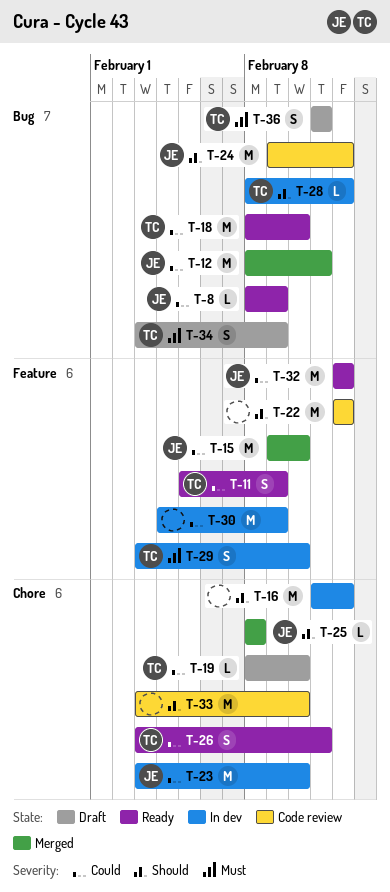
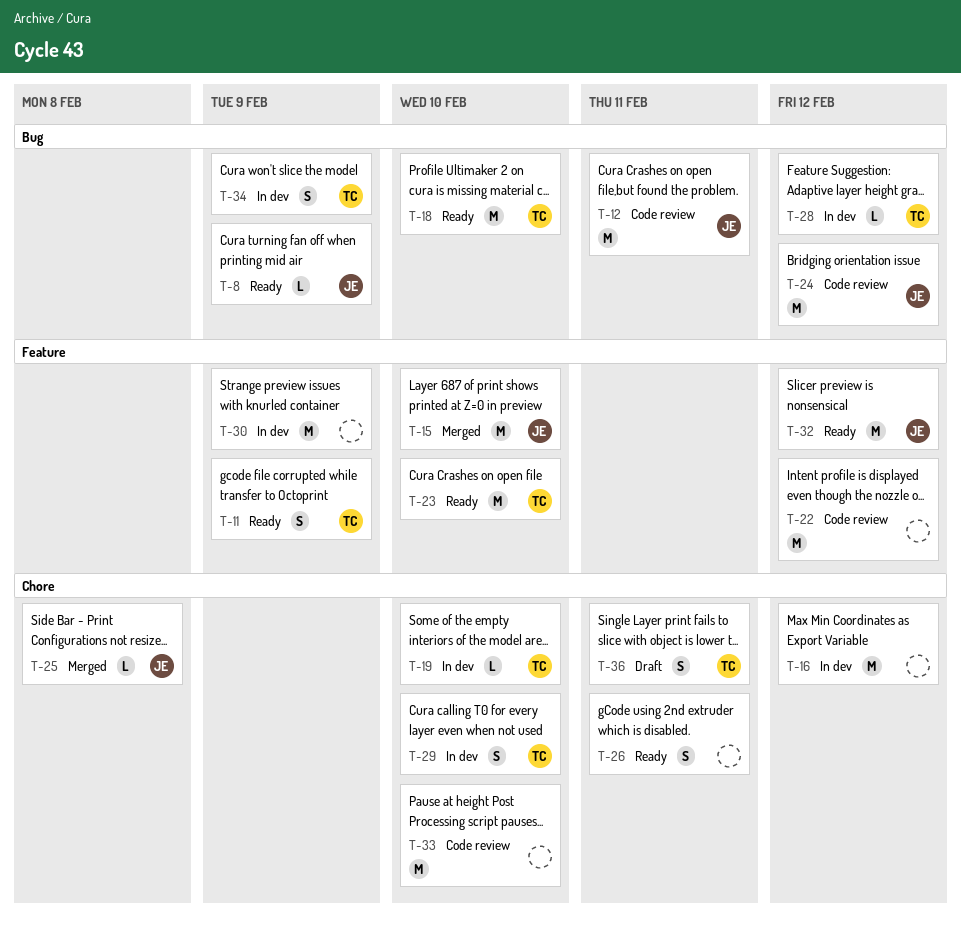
T-12, status: Merged -> Code review
T-19, status: Draft -> In dev
T-23, status: In dev -> Ready
T-23, owner: JE -> TC
T-23, label: Chore -> Feature
T-26, owner: TC -> none
T-29, label: Feature -> Chore
T-34, status: Draft -> In dev
T-36, label: Bug -> Chore

